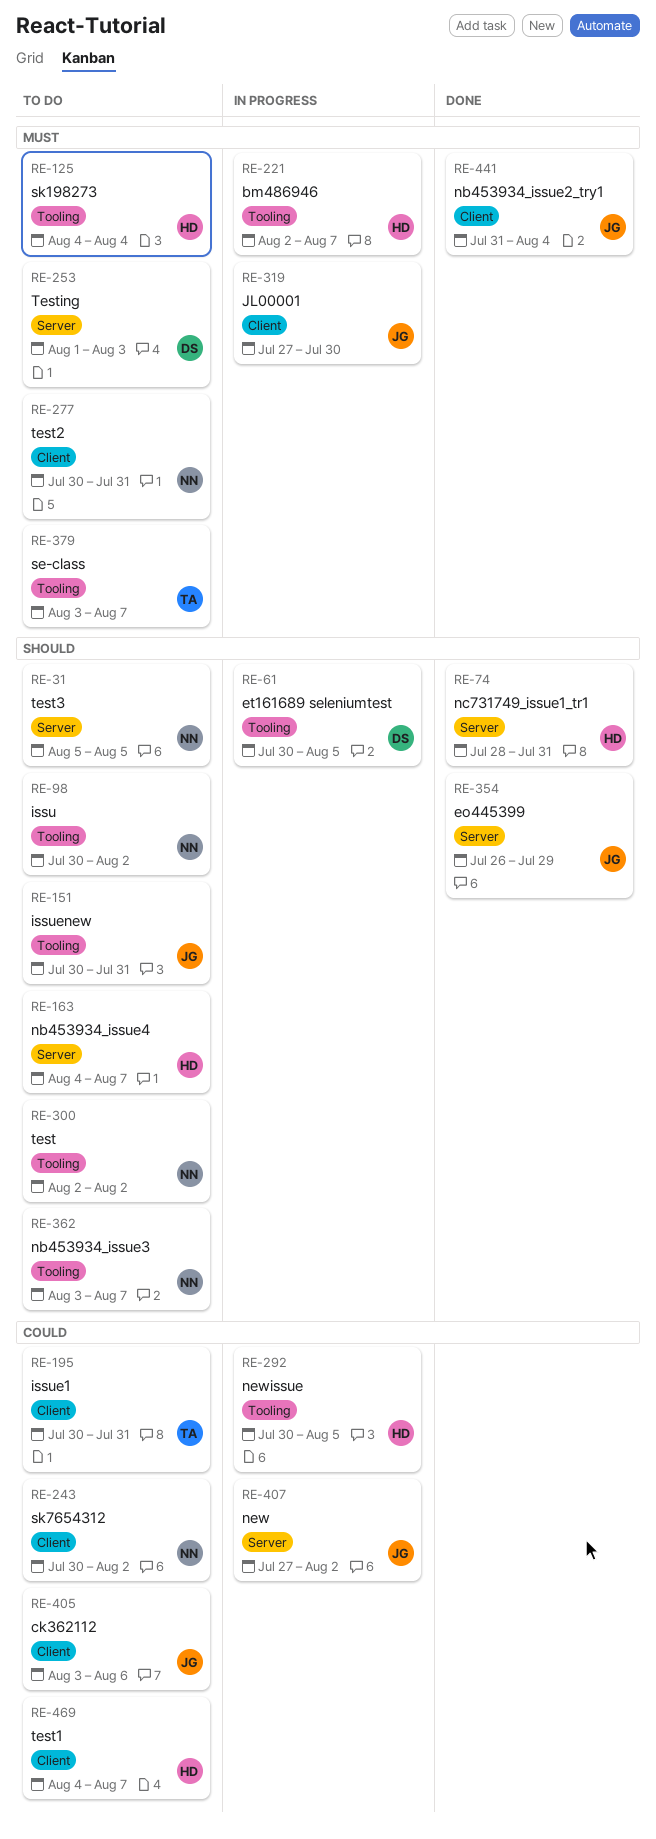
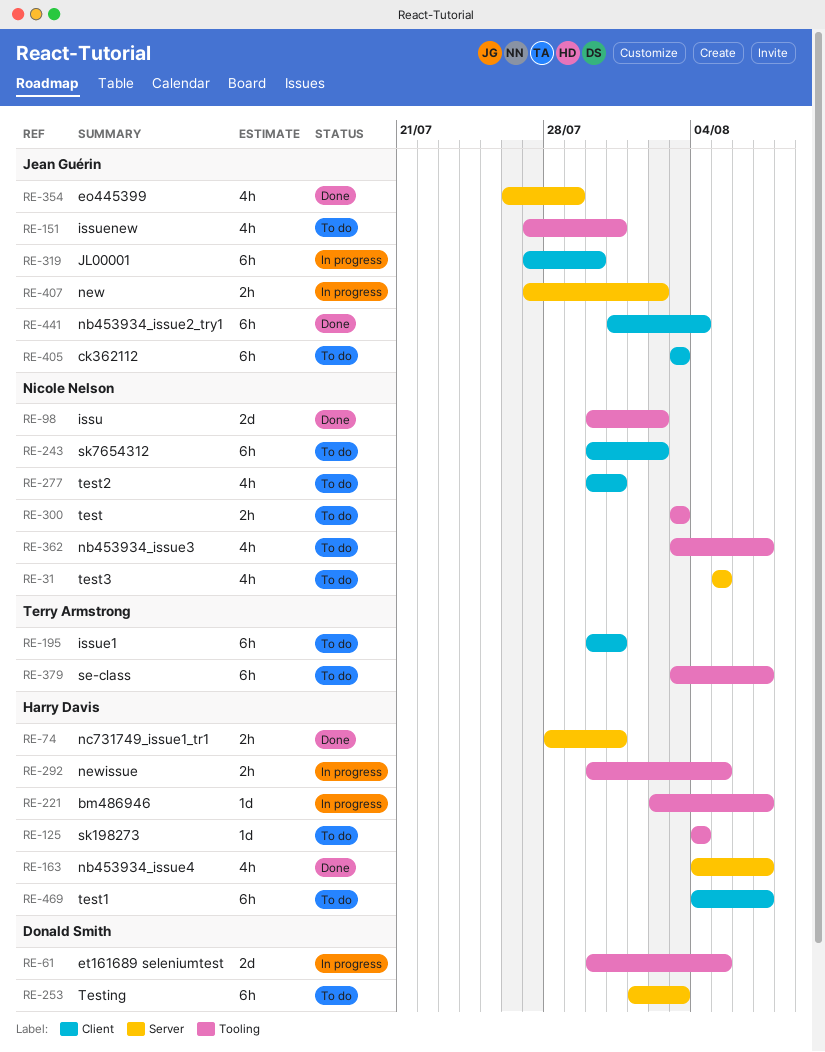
RE-98, status: To do -> Done
RE-151, start: Jul 30 -> Jul 27
RE-163, status: To do -> Done
RE-300, start: Aug 2 -> Aug 3
RE-300, due: Aug 2 -> Aug 3
RE-405, due: Aug 6 -> Aug 3

